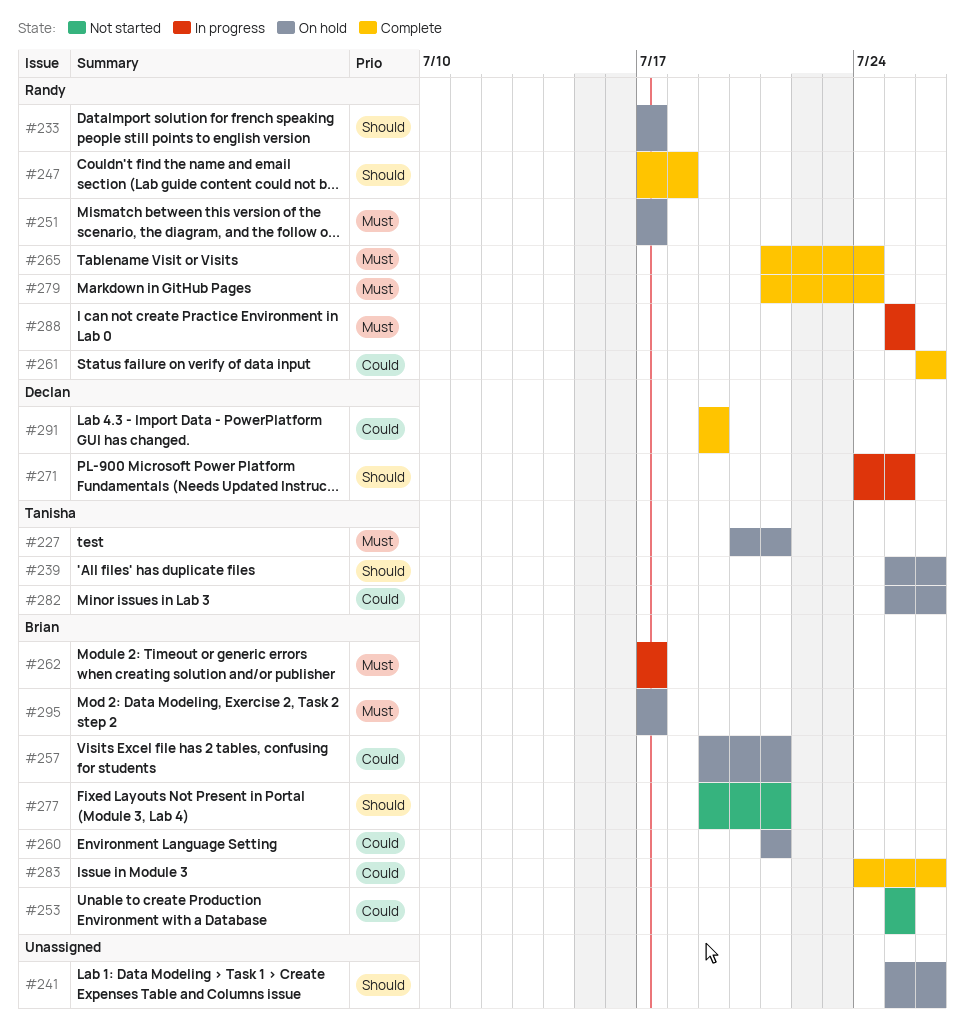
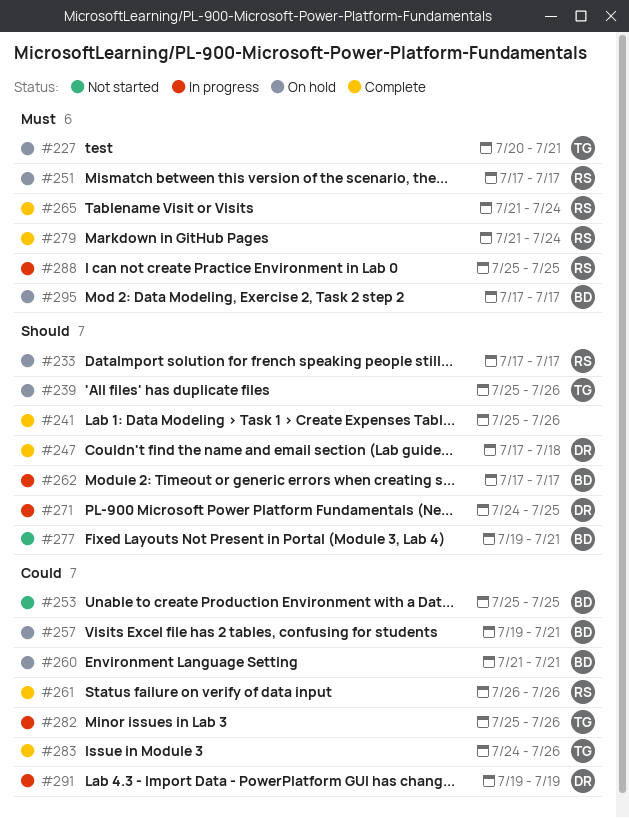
#241, status: On hold -> Complete
#247, owner: Randy -> Declan
#262, priority: Must -> Should
#282, status: On hold -> In progress
#283, owner: Brian -> Tanisha
#291, status: Complete -> In progress

